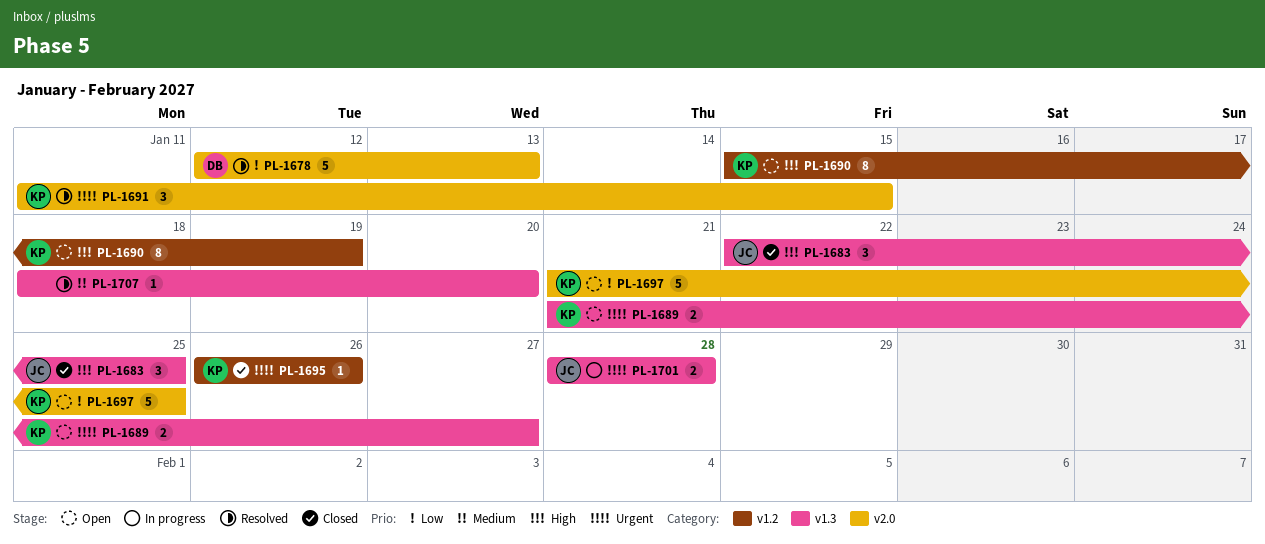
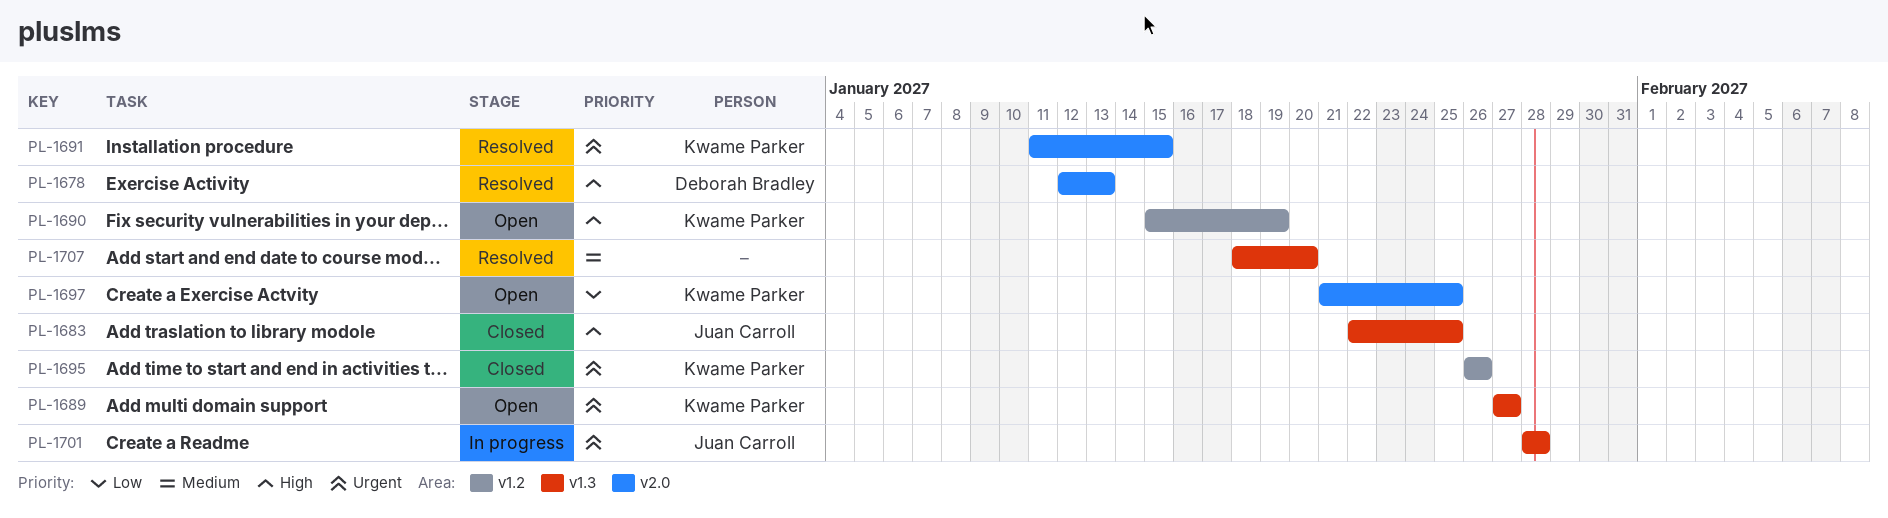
PL-1678, priority: Low -> High
PL-1689, start: Jan 21 -> Jan 27

